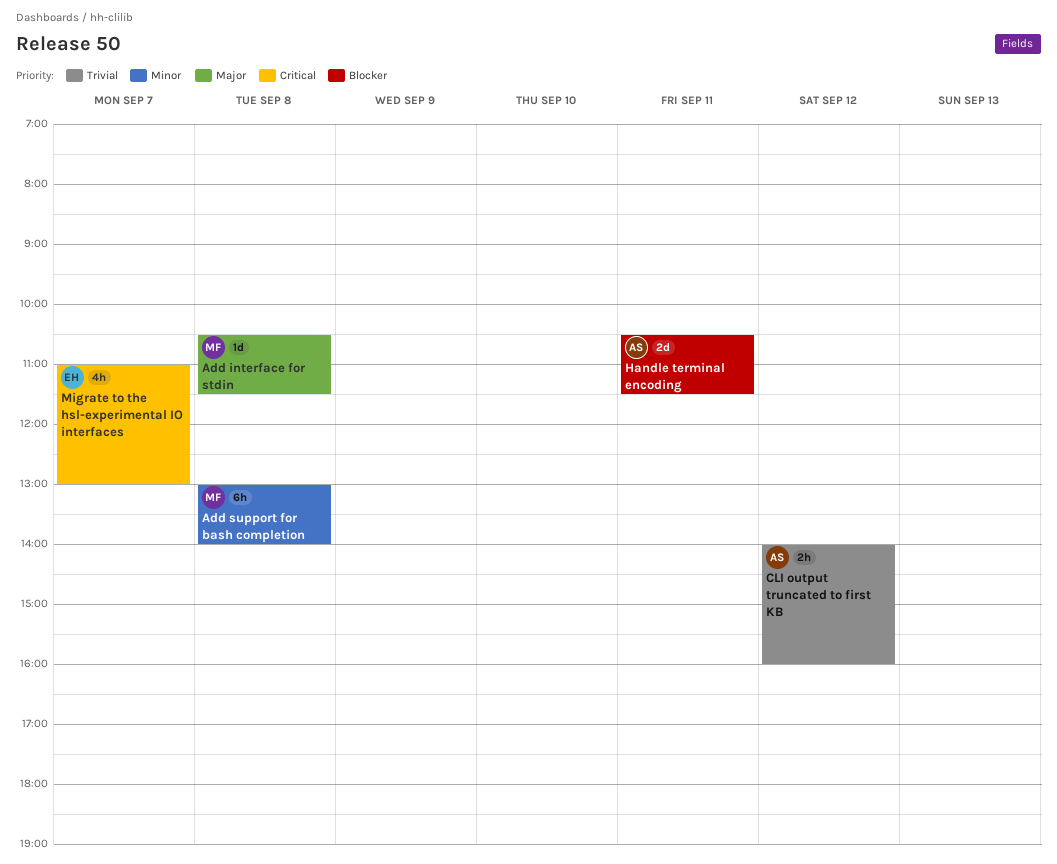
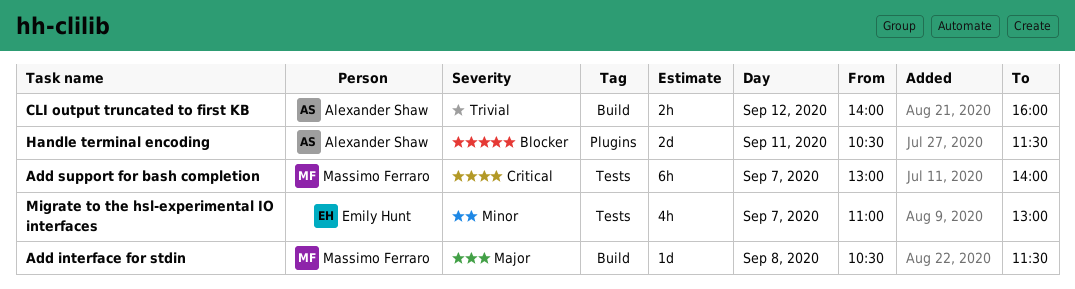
Add support for bash completion, priority: Minor -> Critical
Add support for bash completion, day: Sep 8 -> Sep 7
Migrate to the hsl-experimental IO interfaces, priority: Critical -> Minor

